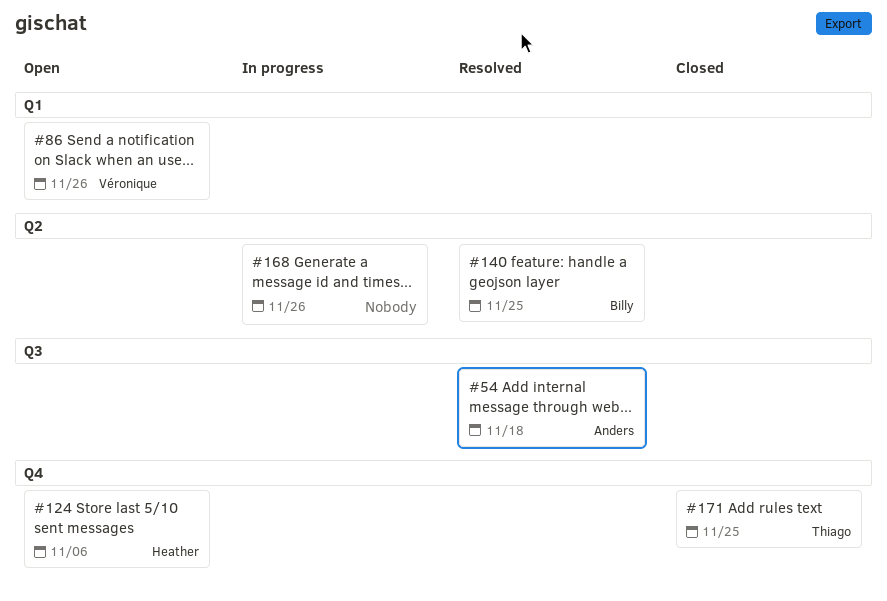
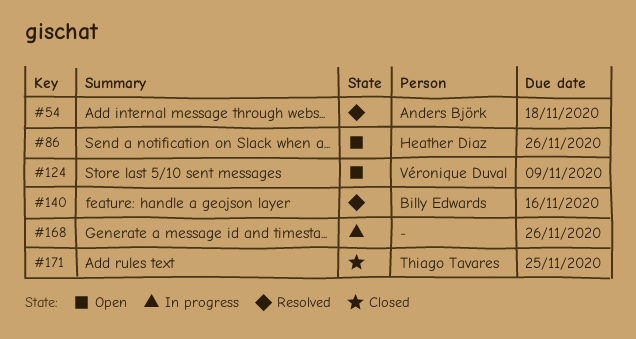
#86, owner: Véronique Duval -> Heather Diaz
#124, owner: Heather Diaz -> Véronique Duval
#124, due: Nov 6 -> Nov 9
#140, due: Nov 25 -> Nov 16

